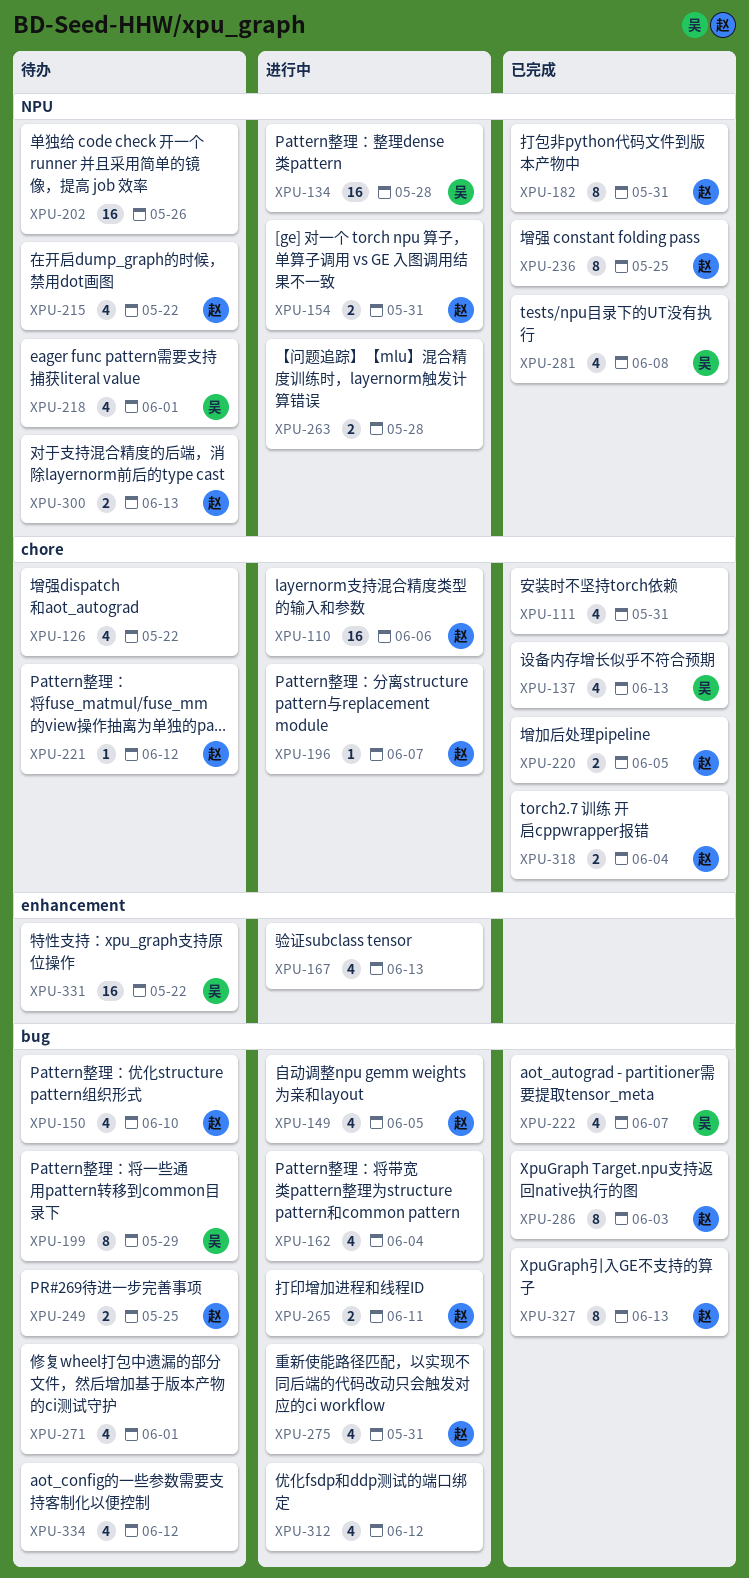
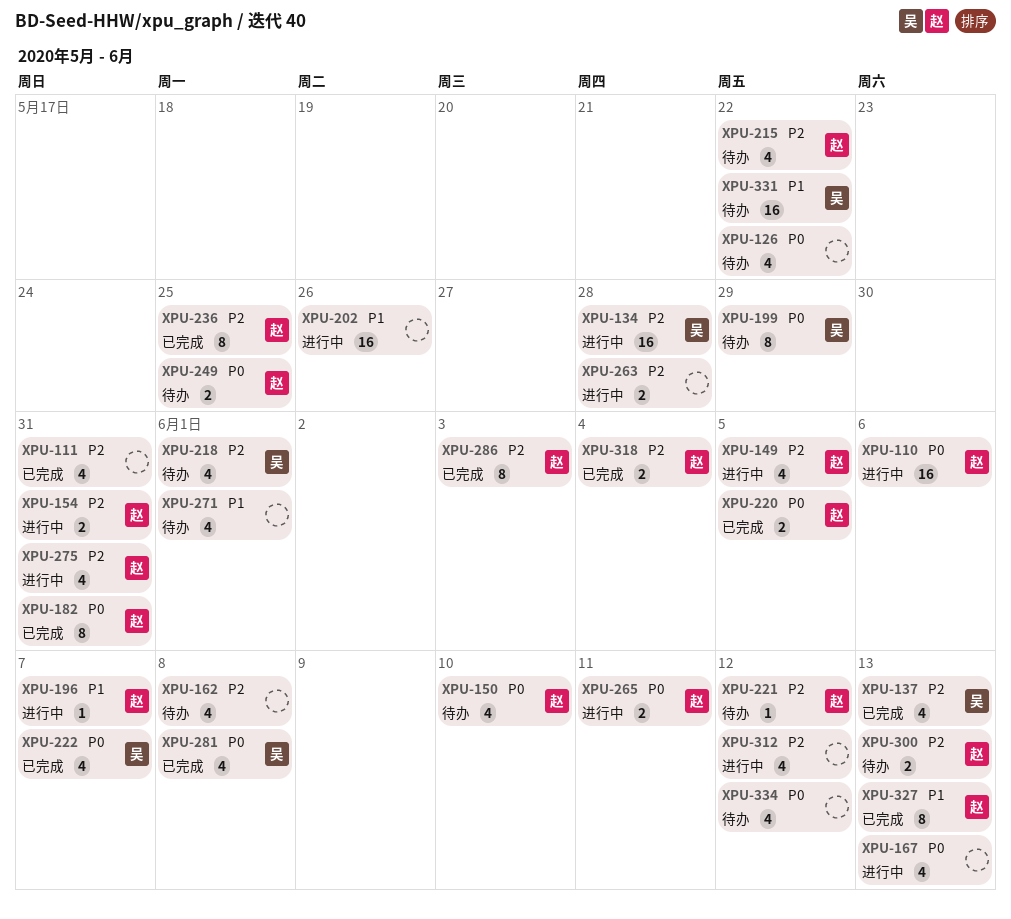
XPU-162, status: 进行中 -> 待办
XPU-162, due: Jun 4 -> Jun 8
XPU-202, status: 待办 -> 进行中

